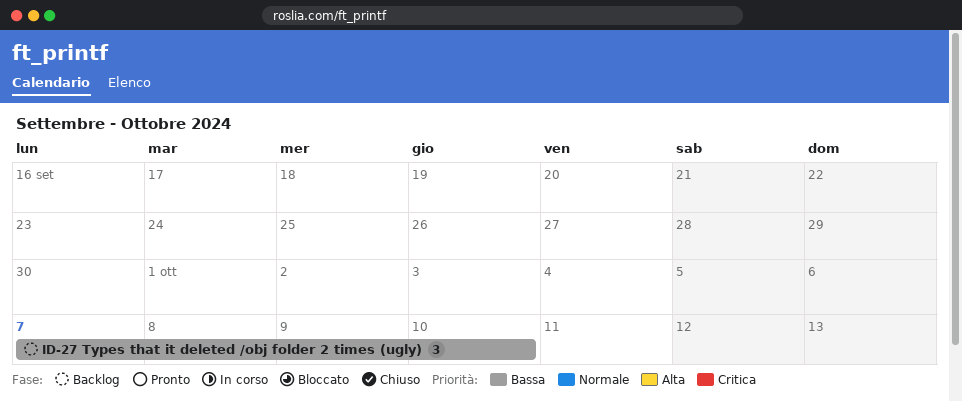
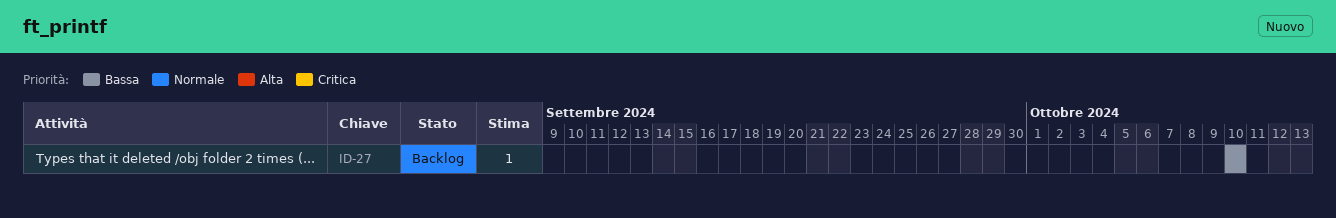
ID-27, estimate: 3 -> 1
ID-27, start: Oct 7 -> Oct 10

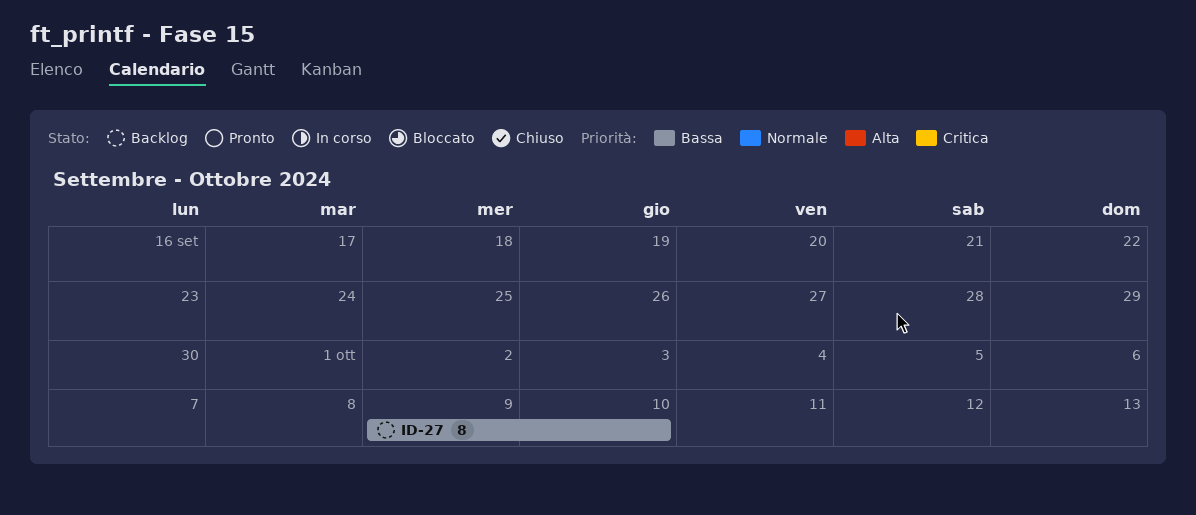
ID-27, estimate: 1 -> 8
ID-27, start: Oct 10 -> Oct 9

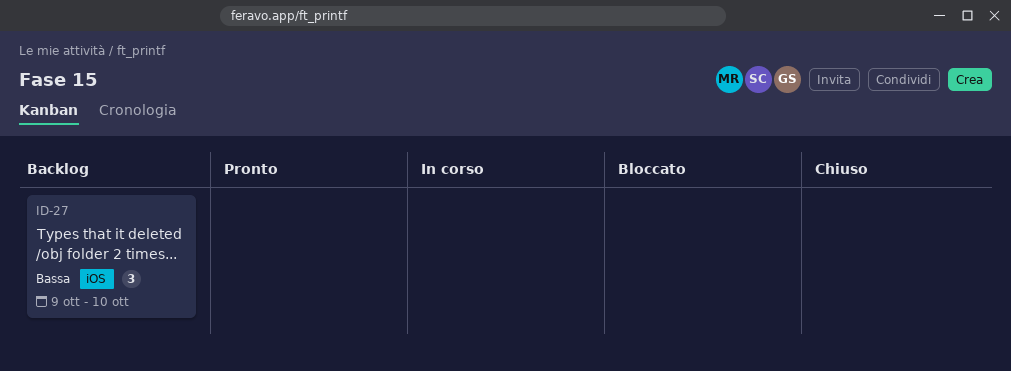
ID-27, estimate: 8 -> 3

